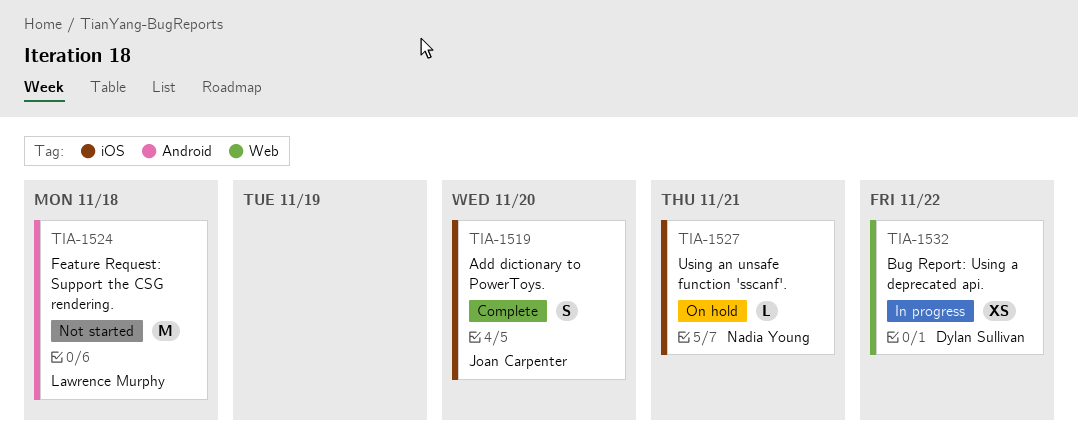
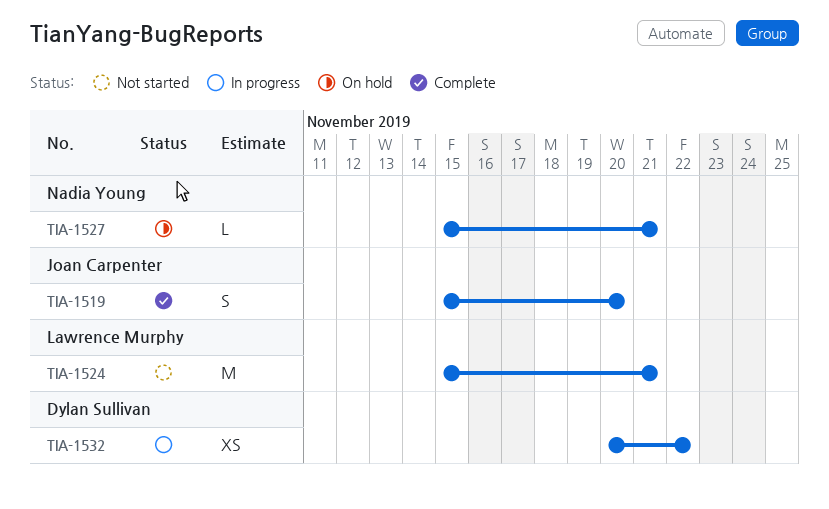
TIA-1524, due: Nov 18 -> Nov 21

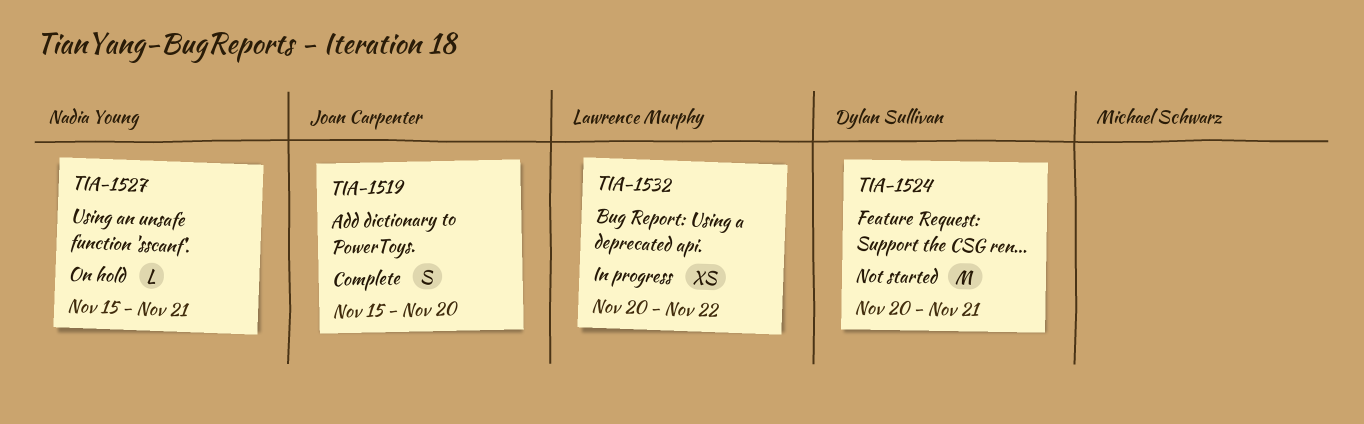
TIA-1524, owner: Lawrence Murphy -> Dylan Sullivan
TIA-1524, start: Nov 15 -> Nov 20
TIA-1532, owner: Dylan Sullivan -> Lawrence Murphy

